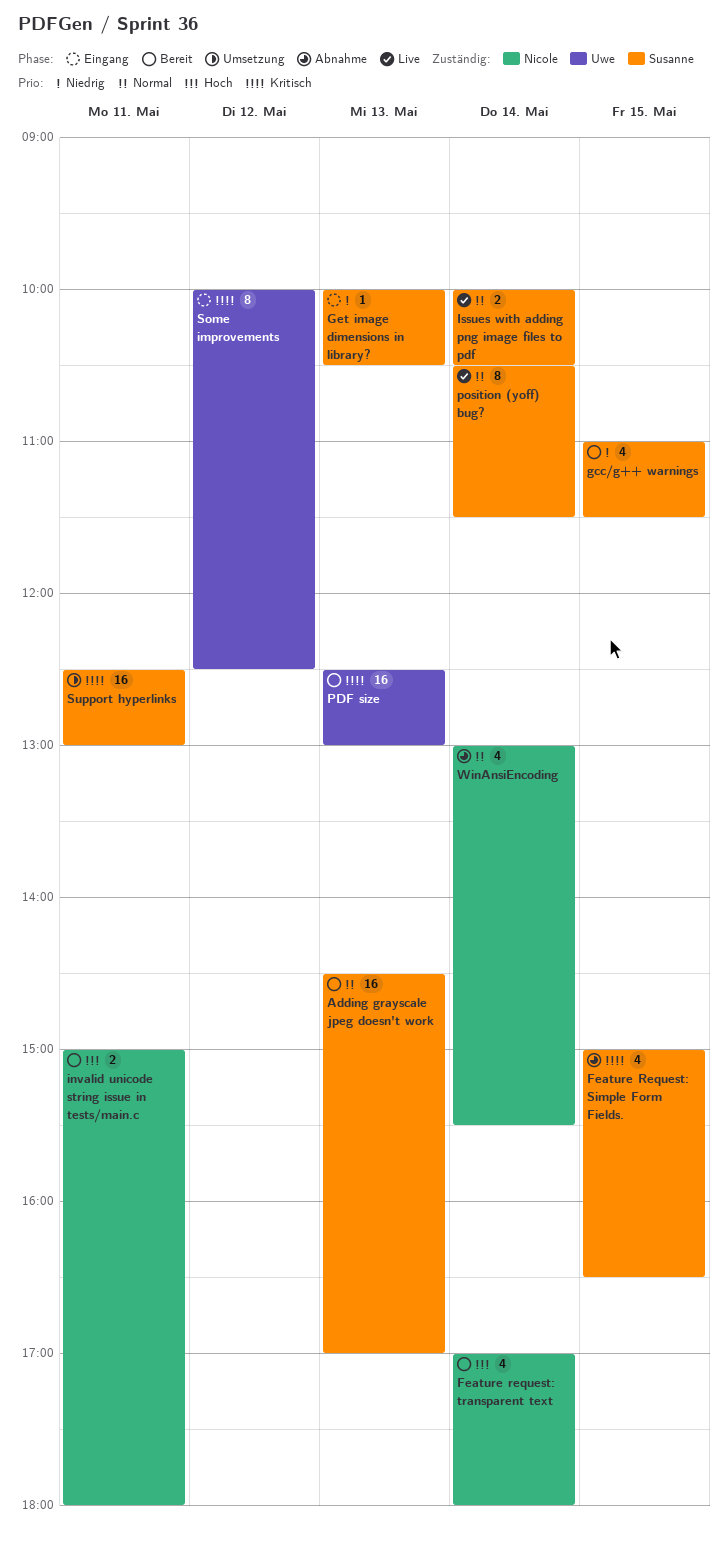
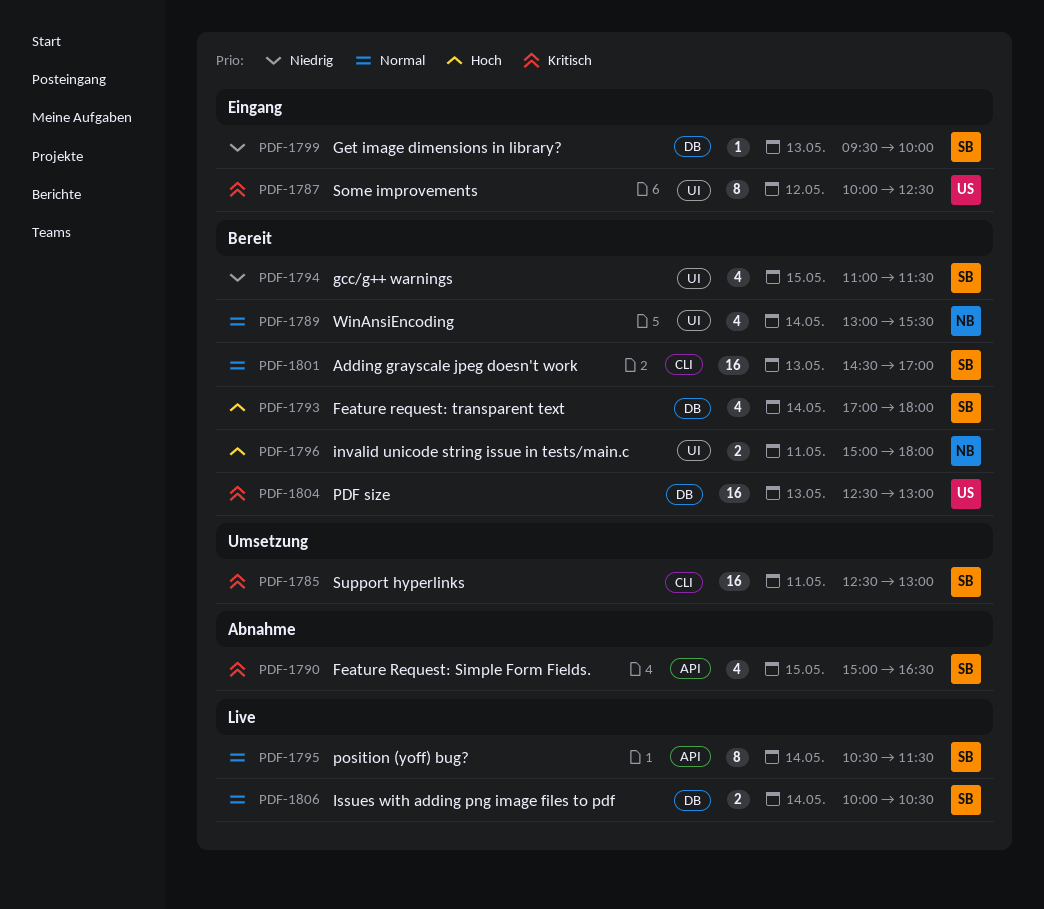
Feature request: transparent text, owner: Nicole -> Susanne
Get image dimensions in library?, begins: 10:00 -> 09:30
Get image dimensions in library?, ends: 10:30 -> 10:00
WinAnsiEncoding, status: Abnahme -> Bereit

